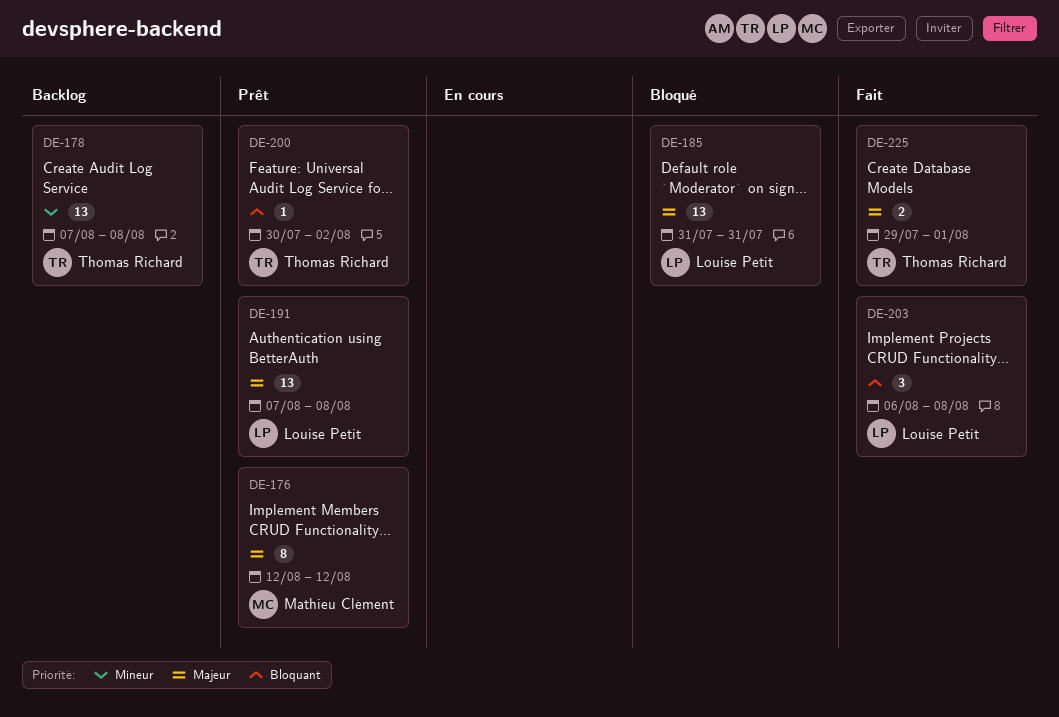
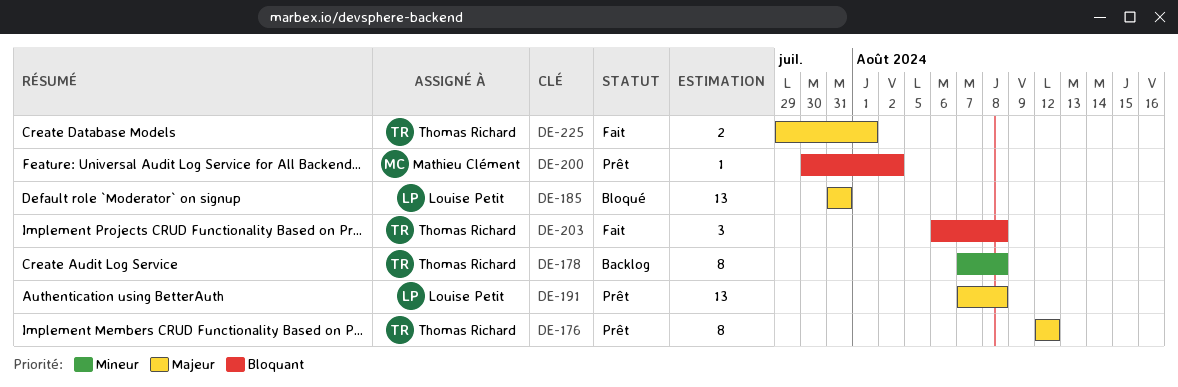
DE-176, owner: Mathieu Clément -> Thomas Richard
DE-178, estimate: 13 -> 8
DE-200, owner: Thomas Richard -> Mathieu Clément
DE-203, owner: Louise Petit -> Thomas Richard

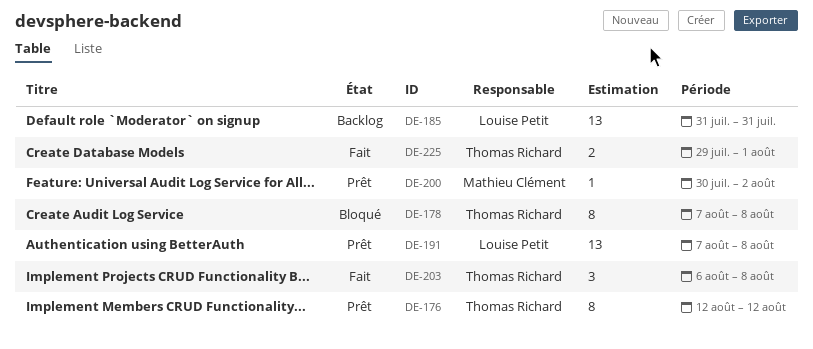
DE-178, status: Backlog -> Bloqué
DE-185, status: Bloqué -> Backlog

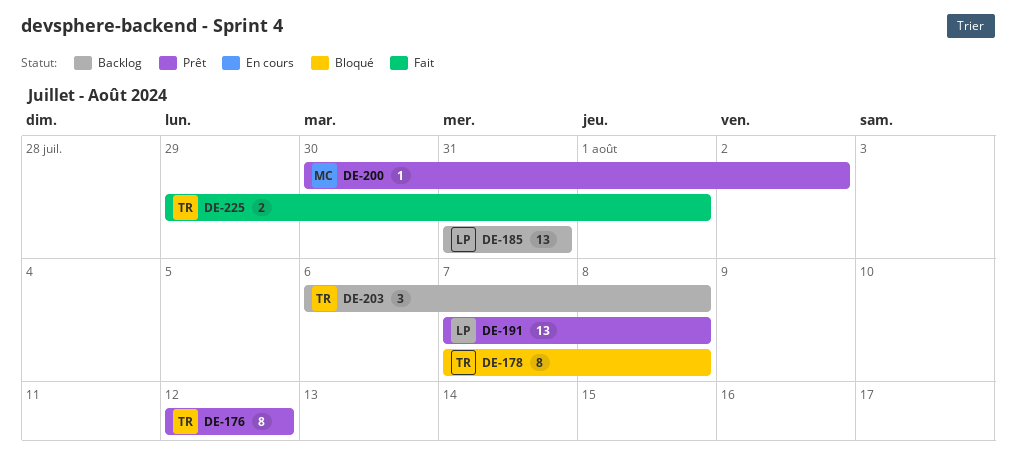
DE-203, status: Fait -> Backlog

